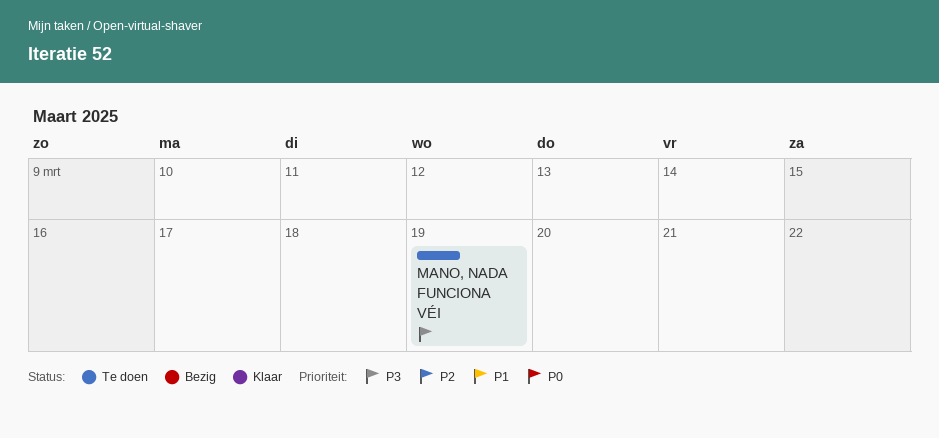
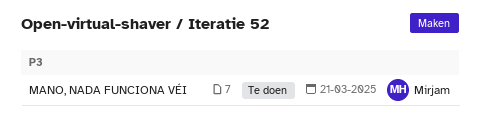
MANO, NADA FUNCIONA VÉI, due: Mar 19 -> Mar 21

